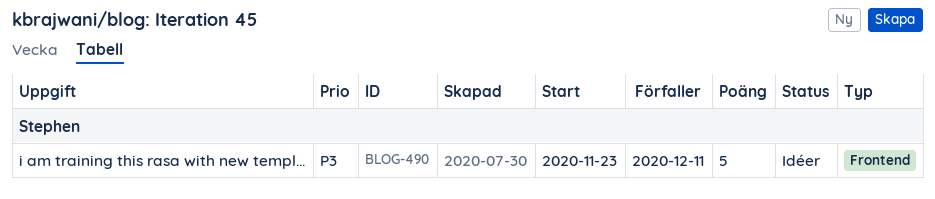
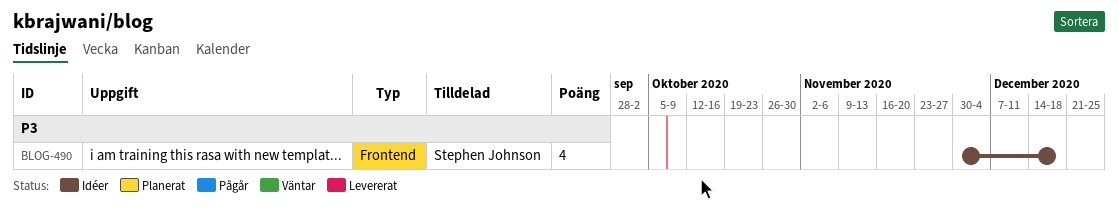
BLOG-490, estimate: 5 -> 4
BLOG-490, start: Nov 23 -> Nov 30
BLOG-490, due: Dec 11 -> Dec 18

